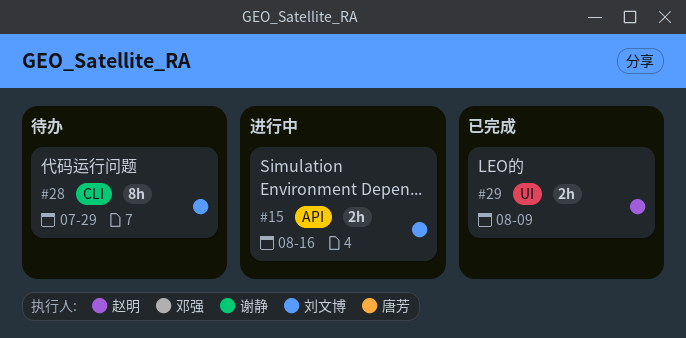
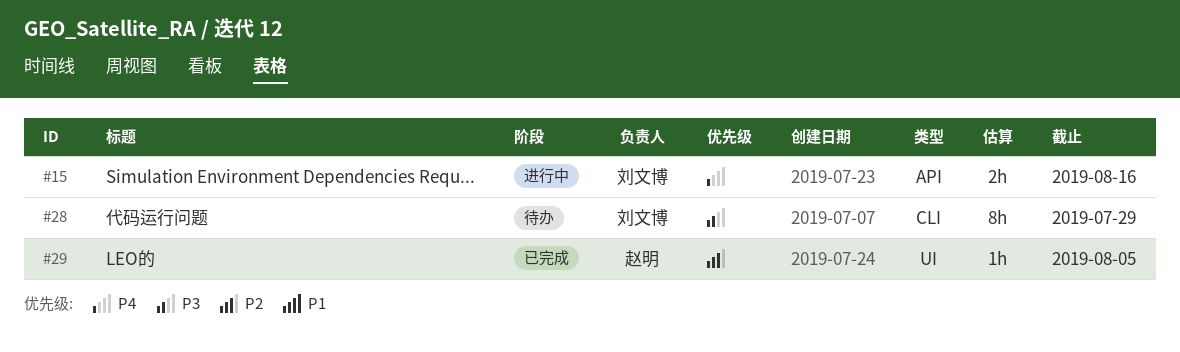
#29, estimate: 2h -> 1h
#29, due: Aug 9 -> Aug 5

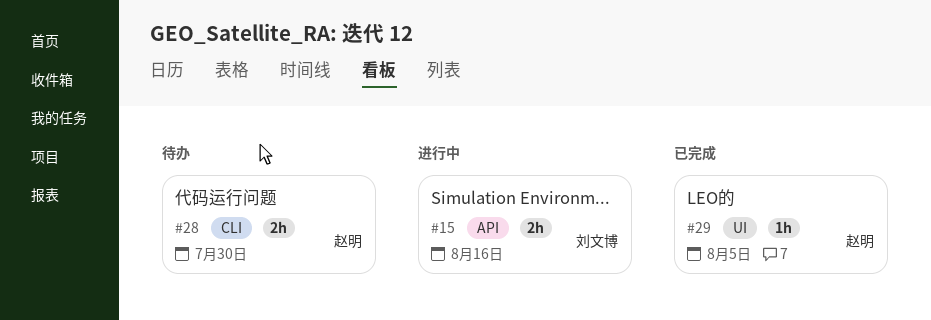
#28, owner: 刘文博 -> 赵明
#28, estimate: 8h -> 2h
#28, due: Jul 29 -> Jul 30

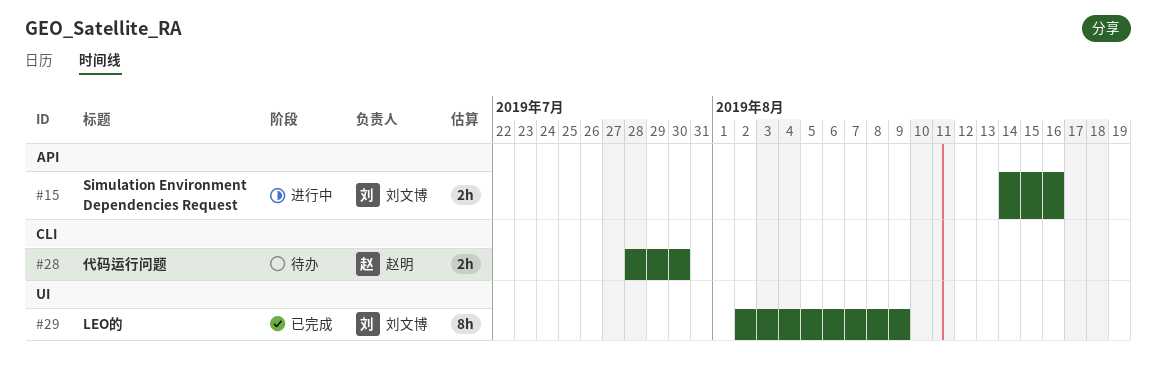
#29, owner: 赵明 -> 刘文博
#29, estimate: 1h -> 8h
#29, due: Aug 5 -> Aug 9

